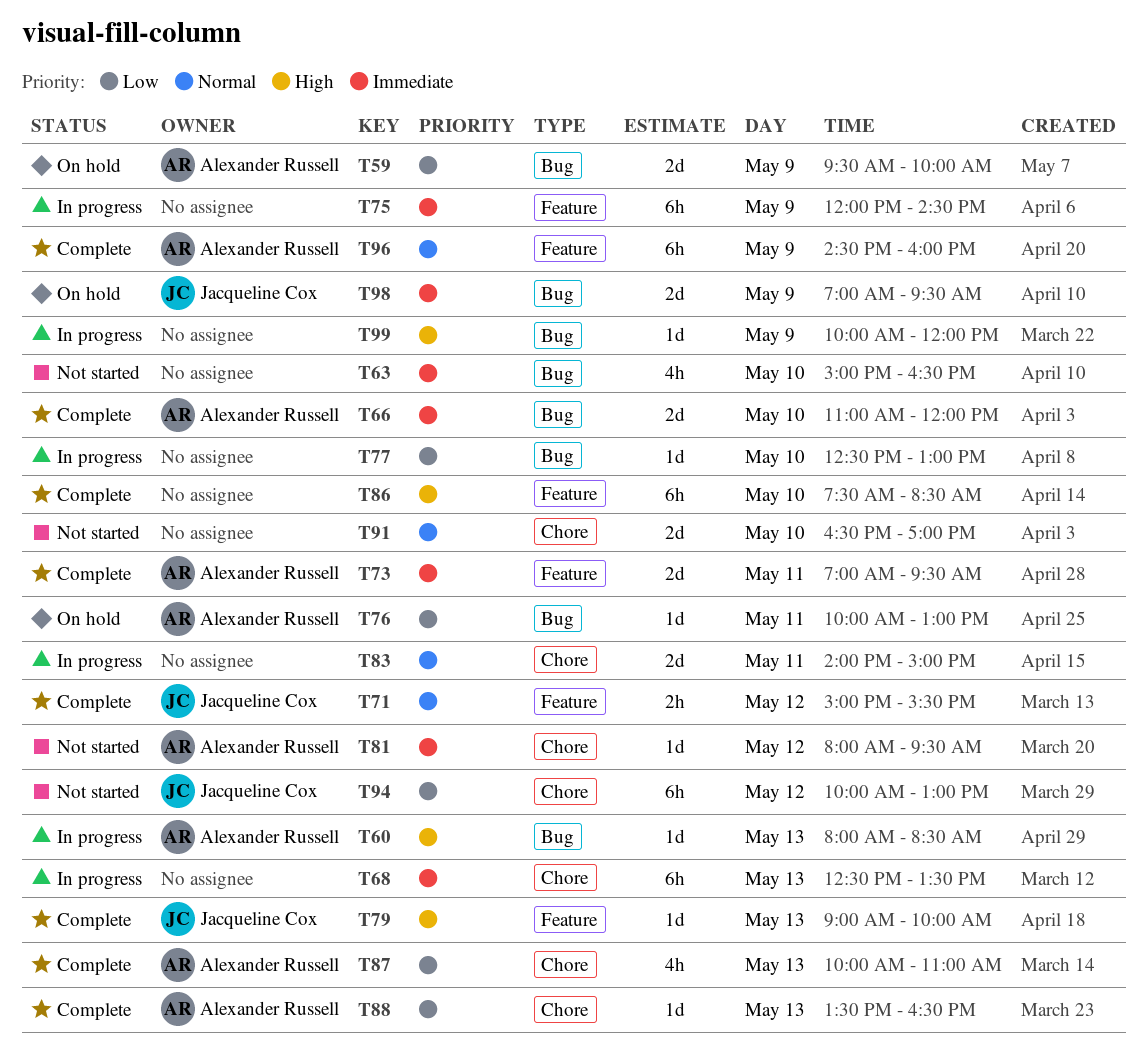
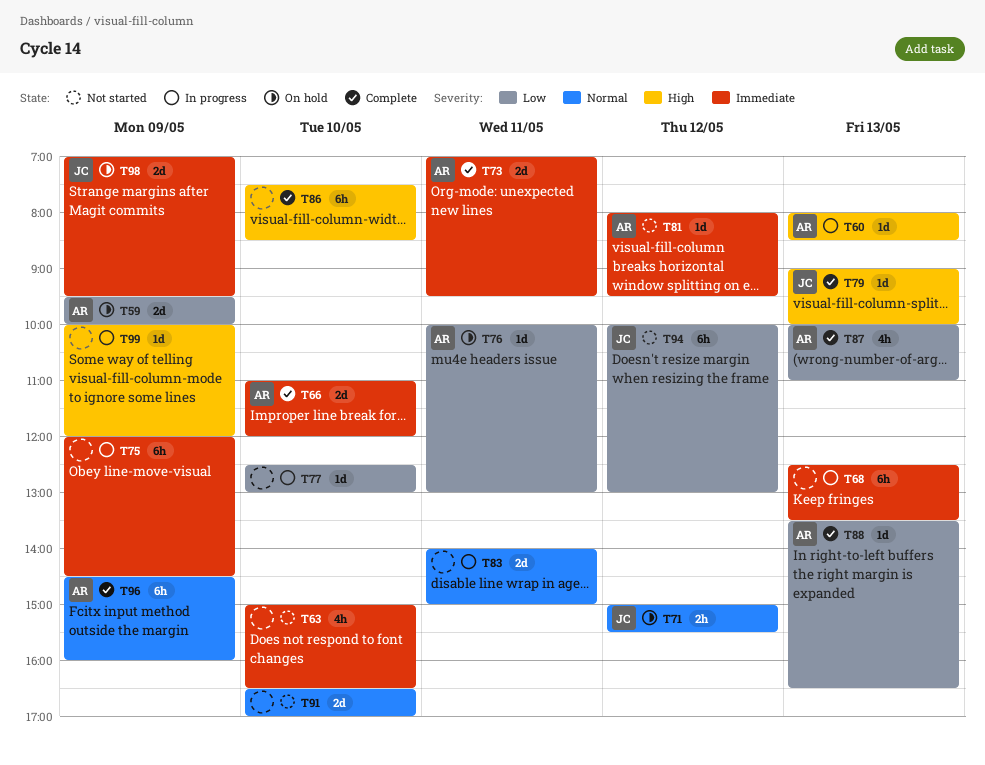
T71, status: Complete -> On hold

